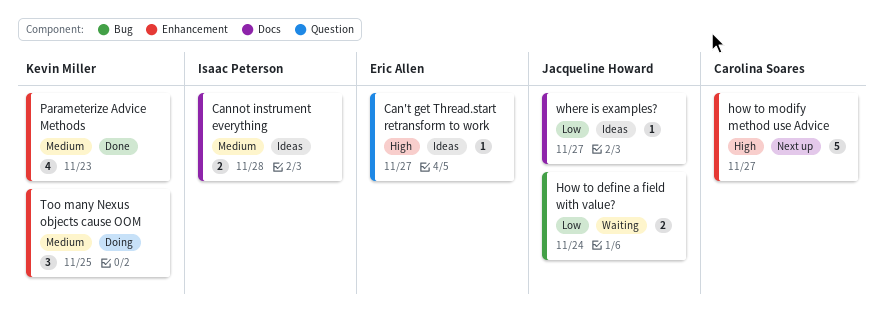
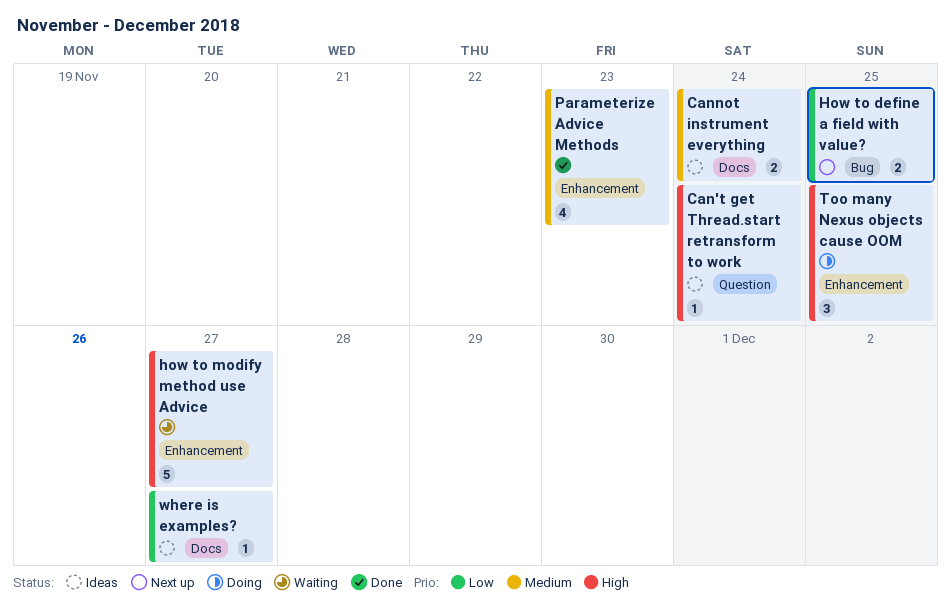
Can't get Thread.start retransform to work, due: Nov 27 -> Nov 24
Cannot instrument everything, due: Nov 28 -> Nov 24
How to define a field with value?, status: Waiting -> Next up
How to define a field with value?, due: Nov 24 -> Nov 25
how to modify method use Advice, status: Next up -> Waiting
Too many Nexus objects cause OOM, priority: Medium -> High

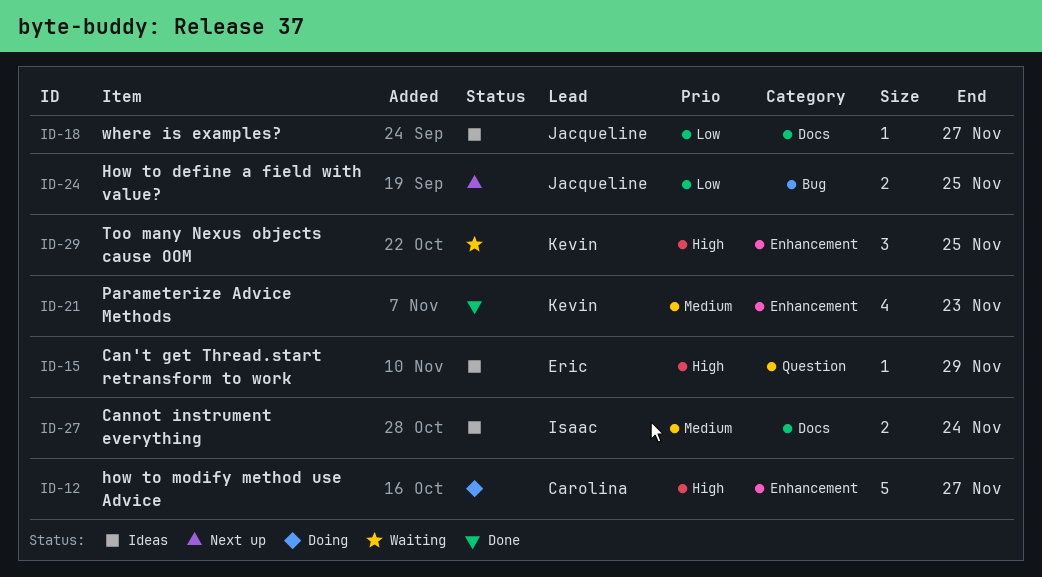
Can't get Thread.start retransform to work, due: Nov 24 -> Nov 29
how to modify method use Advice, status: Waiting -> Doing
Too many Nexus objects cause OOM, status: Doing -> Waiting

